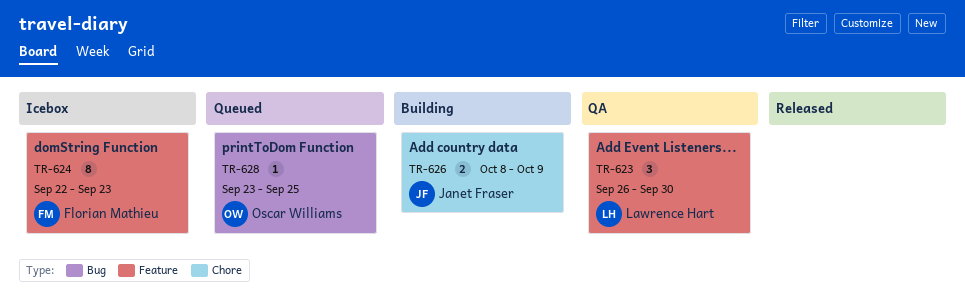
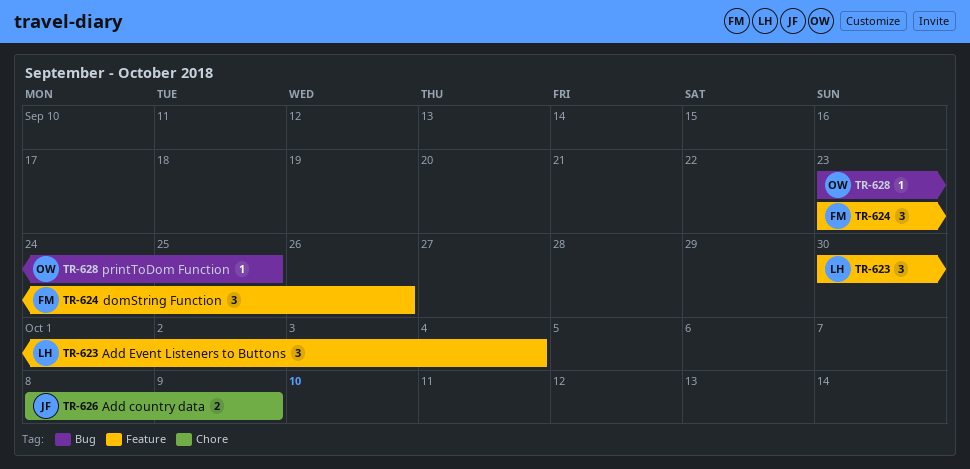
TR-623, start: Sep 26 -> Sep 30
TR-623, due: Sep 30 -> Oct 4
TR-624, estimate: 8 -> 3
TR-624, start: Sep 22 -> Sep 23
TR-624, due: Sep 23 -> Sep 26

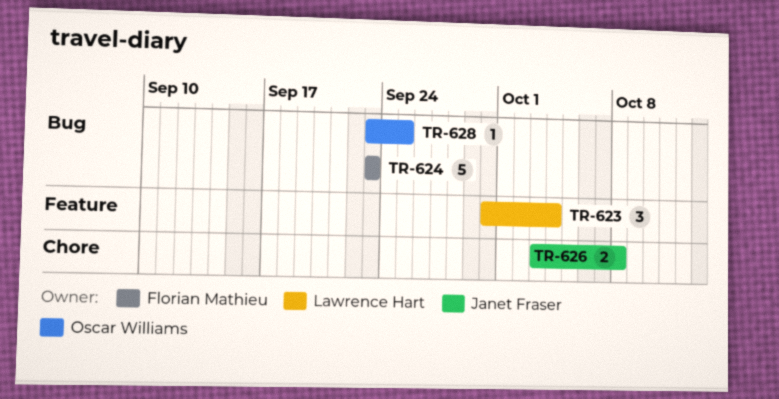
TR-624, label: Feature -> Bug
TR-624, estimate: 3 -> 5
TR-624, due: Sep 26 -> Sep 23
TR-626, start: Oct 8 -> Oct 3
TR-626, due: Oct 9 -> Oct 8

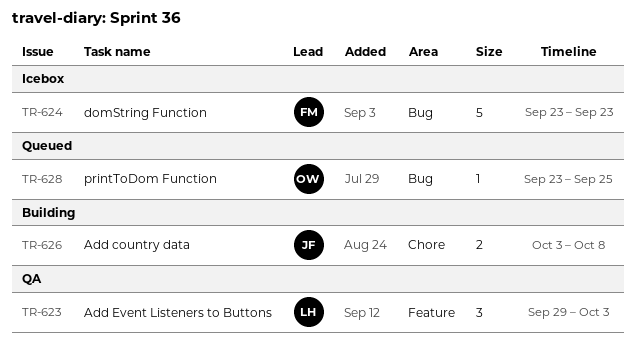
TR-623, start: Sep 30 -> Sep 29
TR-623, due: Oct 4 -> Oct 3

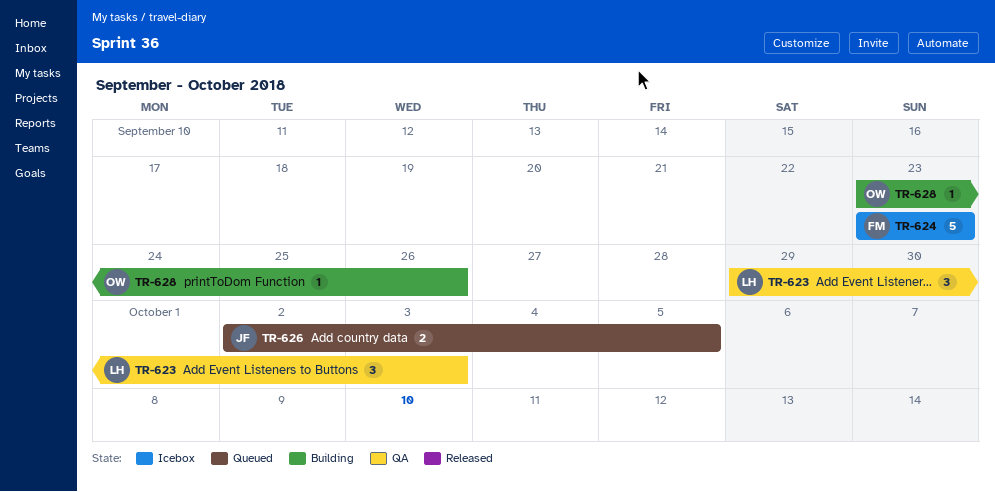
TR-626, status: Building -> Queued
TR-626, start: Oct 3 -> Oct 2
TR-626, due: Oct 8 -> Oct 5
TR-628, status: Queued -> Building
TR-628, due: Sep 25 -> Sep 26

